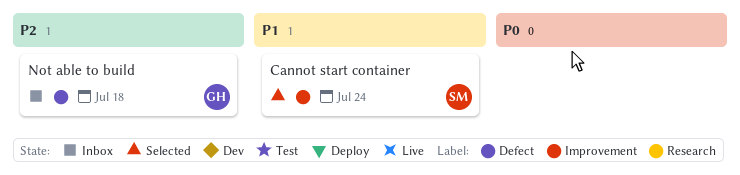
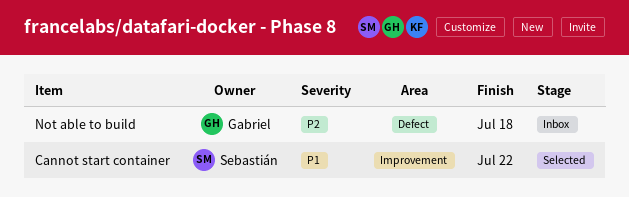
Cannot start container, due: Jul 24 -> Jul 22

